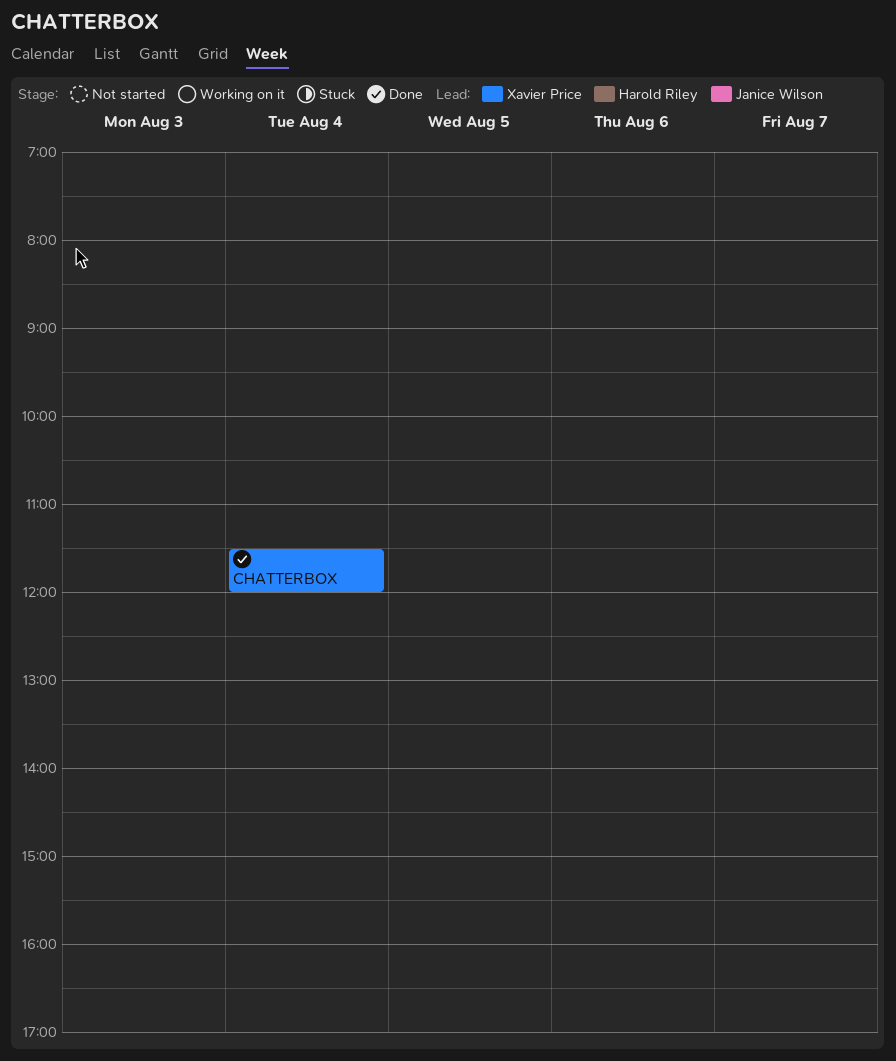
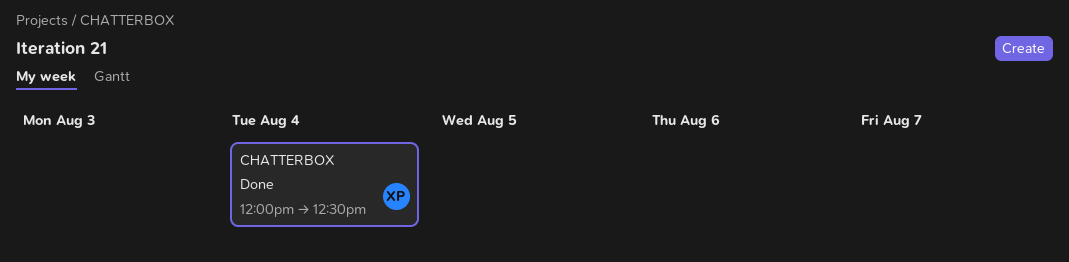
CHATTERBOX, begins: 11:30 -> 12:00
CHATTERBOX, ends: 12:00 -> 12:30

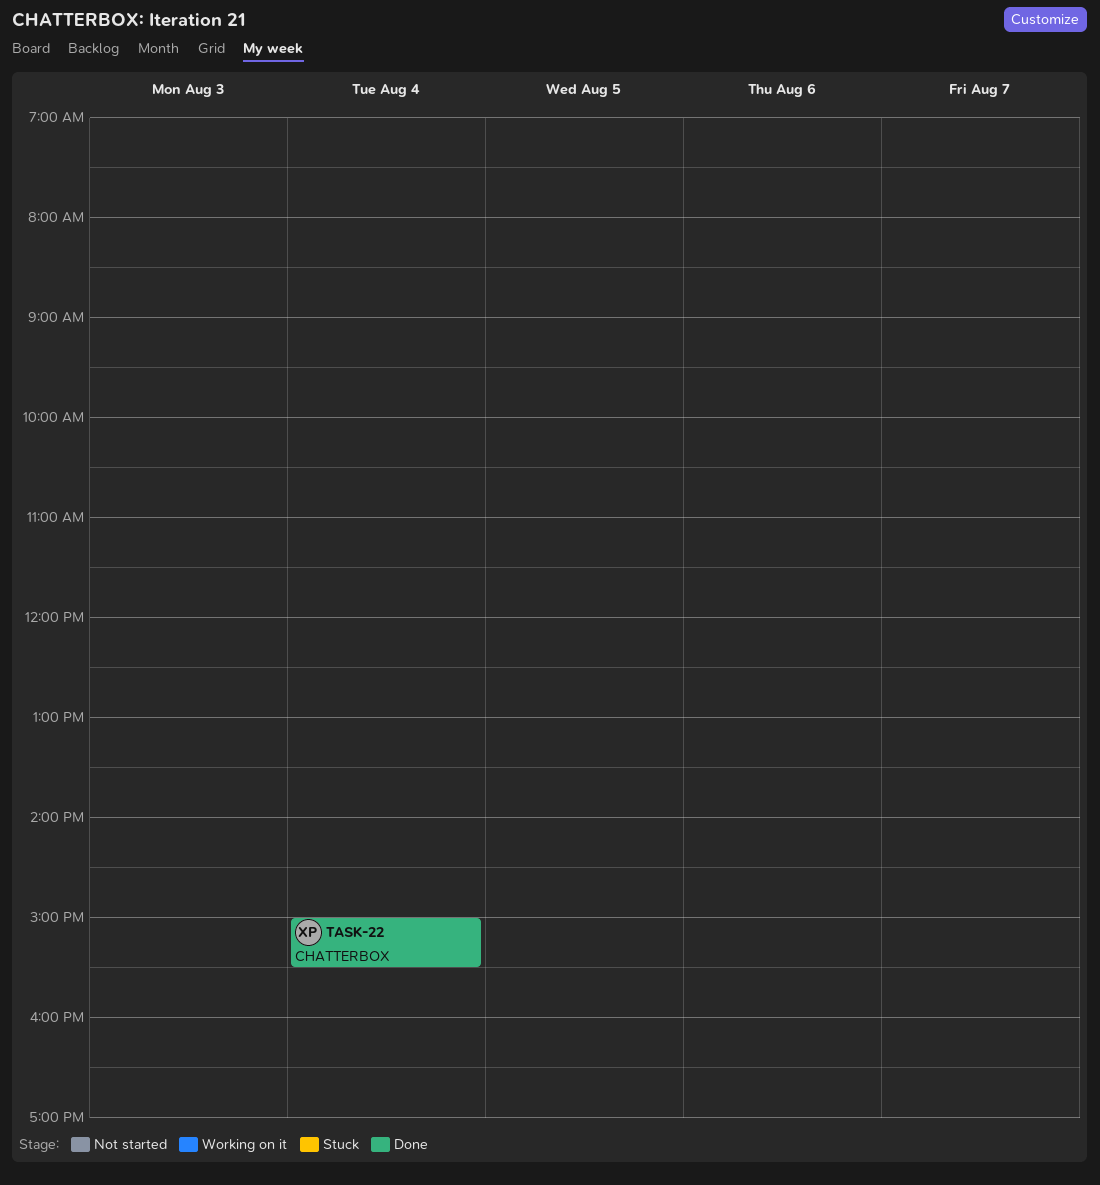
CHATTERBOX, begins: 12:00 -> 15:00
CHATTERBOX, ends: 12:30 -> 15:30

